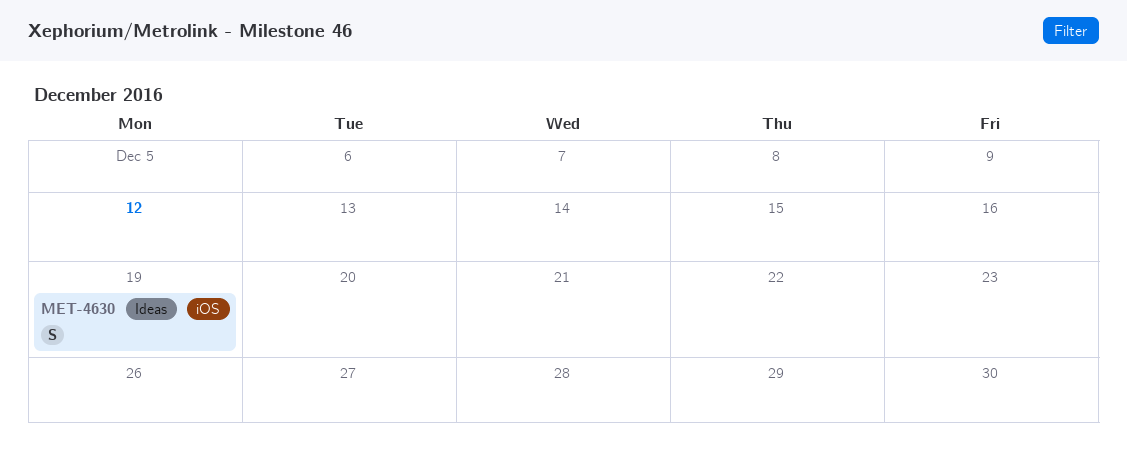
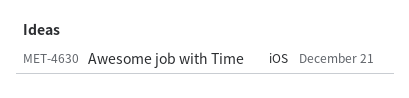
MET-4630, due: Dec 19 -> Dec 21

